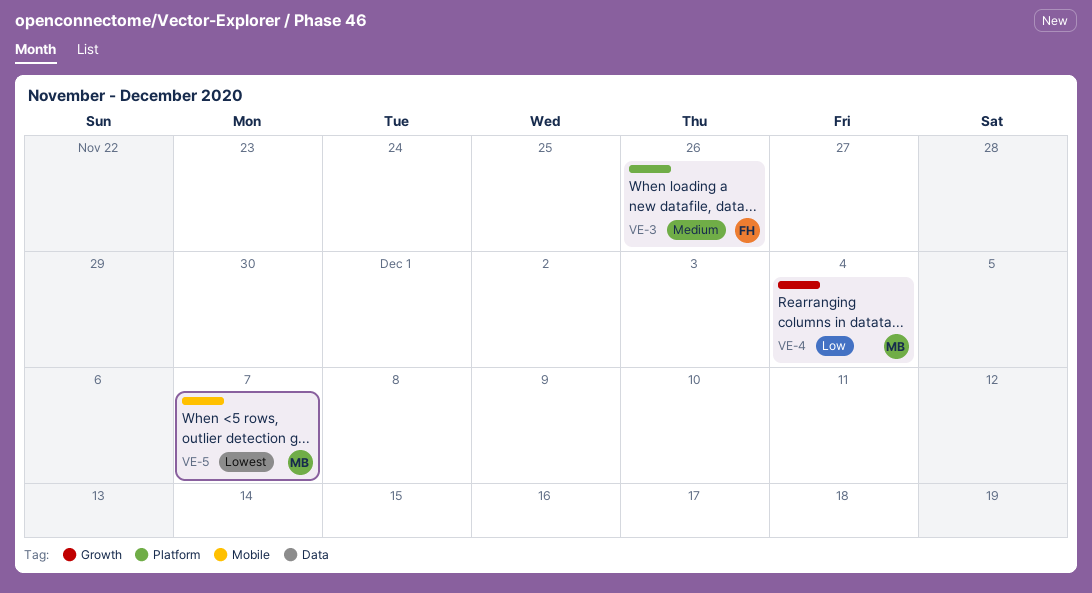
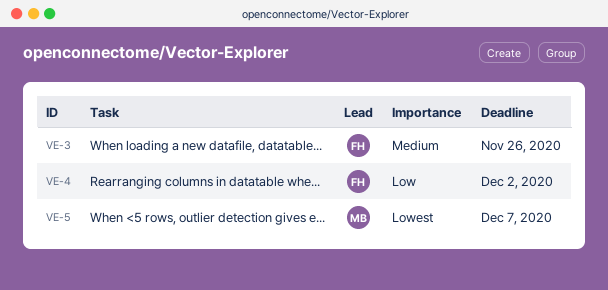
VE-4, owner: MB -> FH
VE-4, due: Dec 4 -> Dec 2

